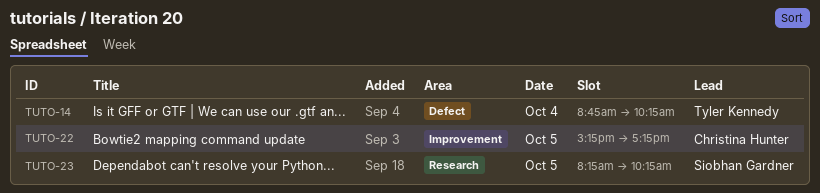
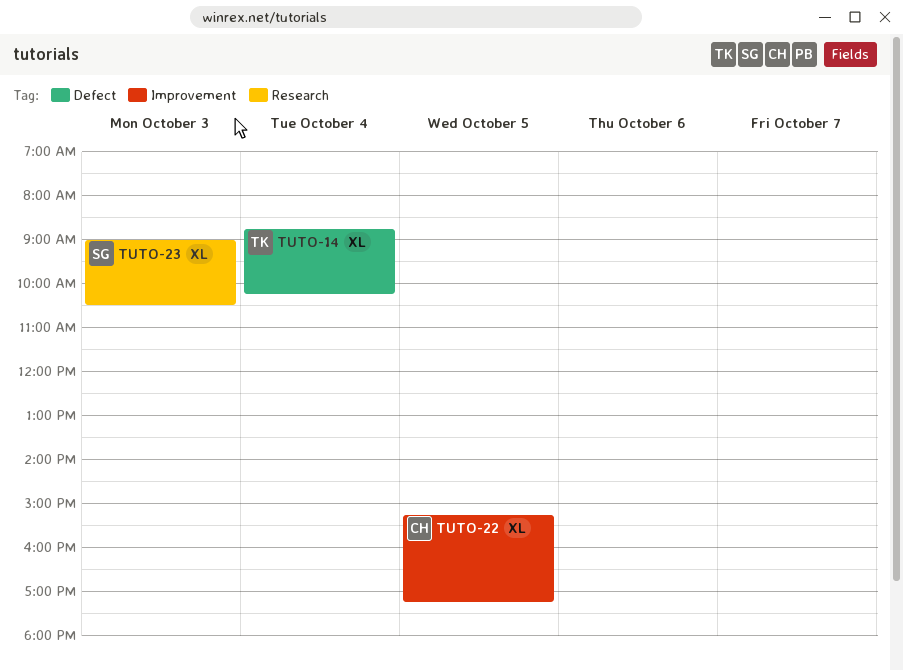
TUTO-23, day: Oct 5 -> Oct 3
TUTO-23, begins: 08:15 -> 09:00
TUTO-23, ends: 10:15 -> 10:30

